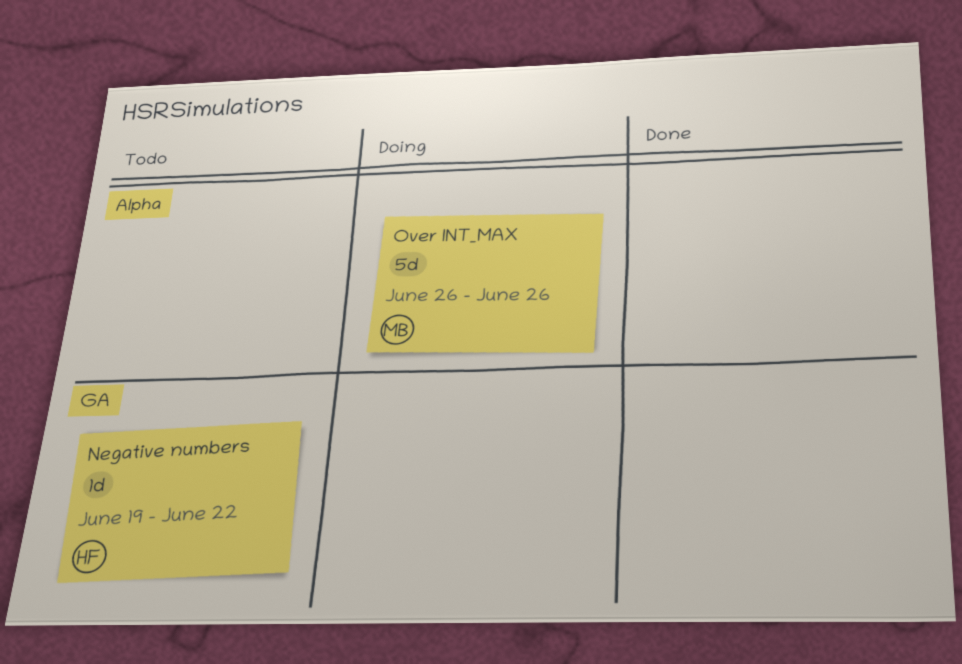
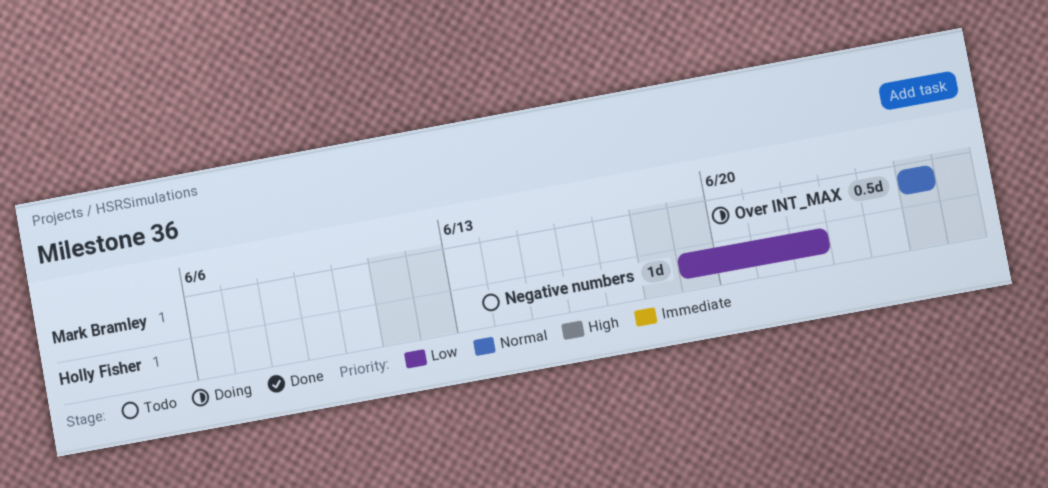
Over INT_MAX, estimate: 5d -> 0.5d
Over INT_MAX, start: Jun 26 -> Jun 25
Over INT_MAX, due: Jun 26 -> Jun 25

